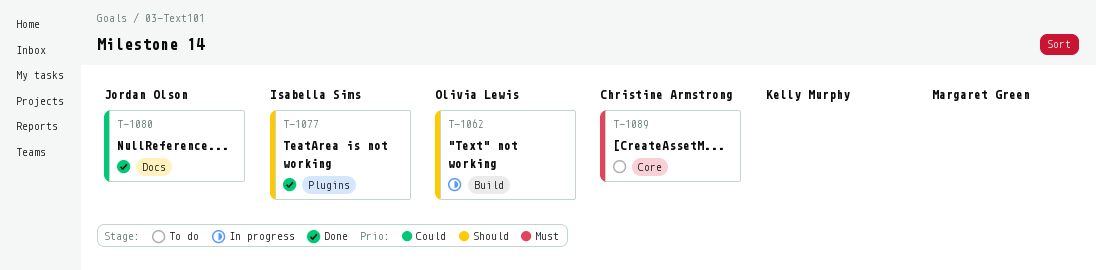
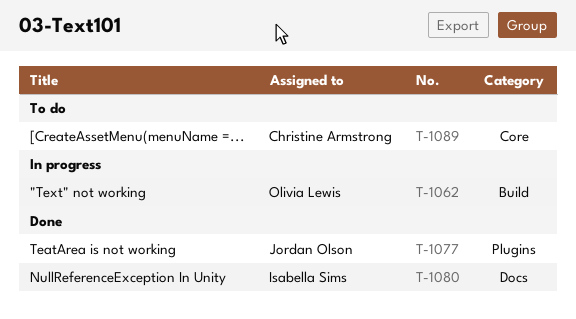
T-1077, owner: Isabella Sims -> Jordan Olson
T-1080, owner: Jordan Olson -> Isabella Sims

